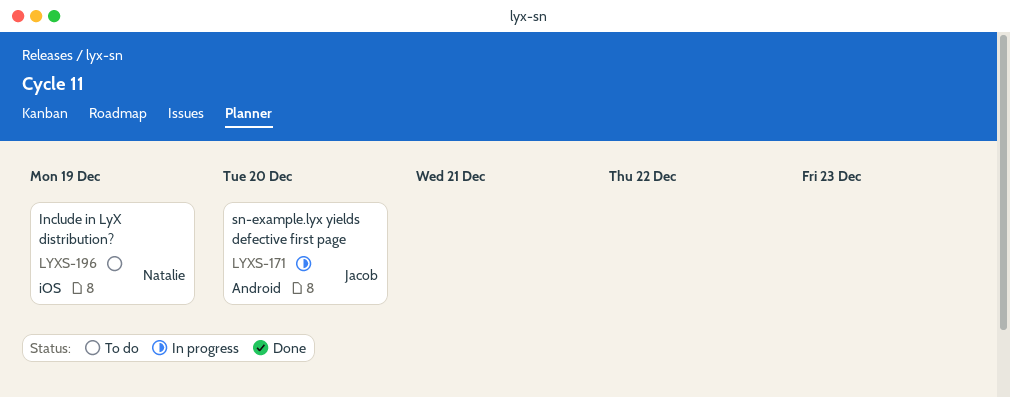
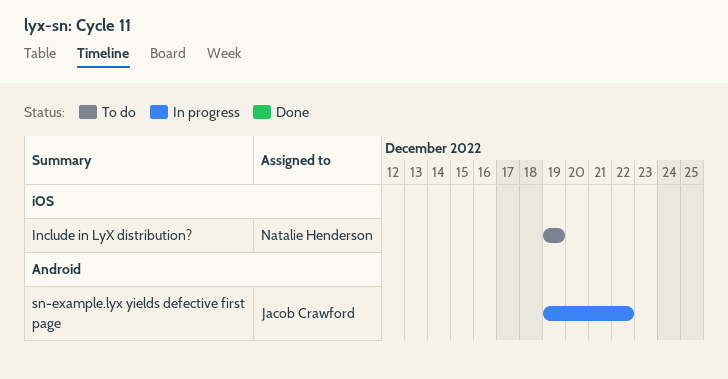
sn-example.lyx yields defective first page, due: Dec 20 -> Dec 22

